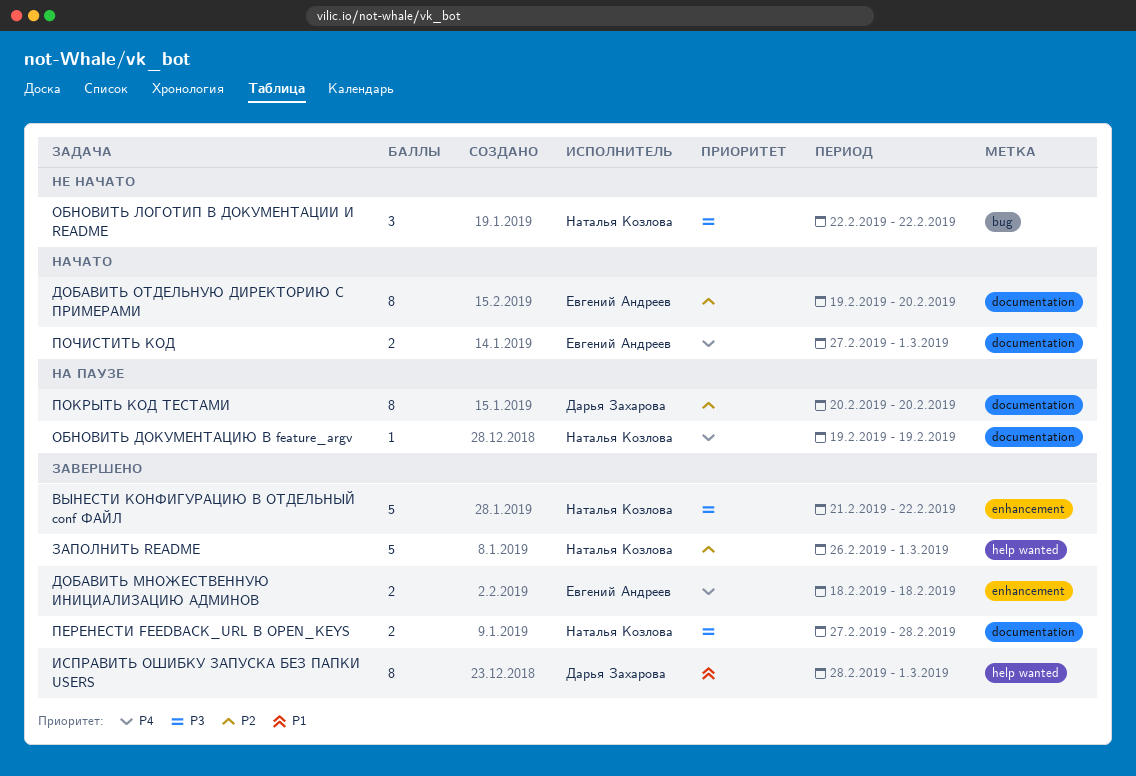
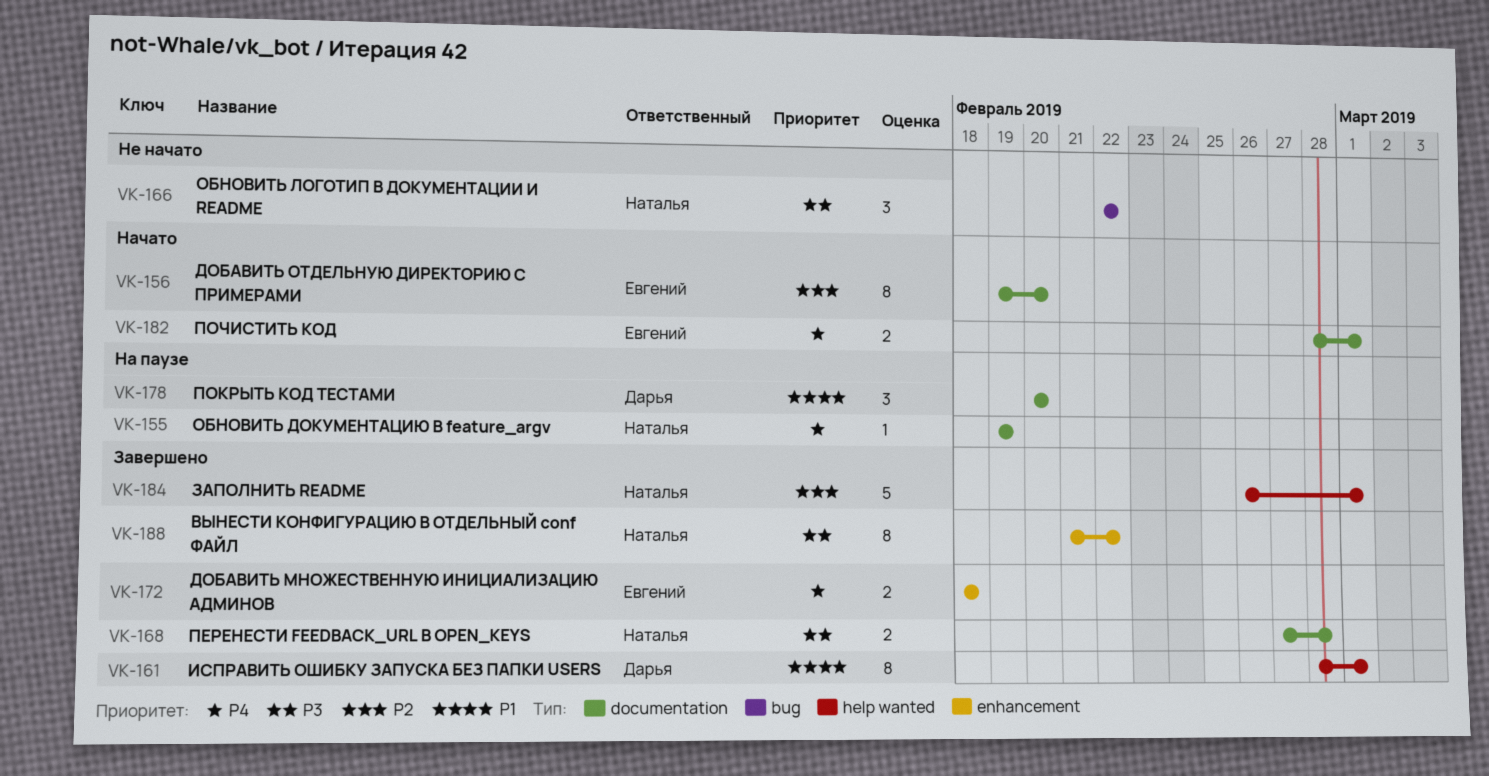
ВЫНЕСТИ КОНФИГУРАЦИЮ В ОТДЕЛЬНЫЙ conf ФАЙЛ, estimate: 5 -> 8
ПОКРЫТЬ КОД ТЕСТАМИ, priority: P2 -> P1
ПОКРЫТЬ КОД ТЕСТАМИ, estimate: 8 -> 3
ПОЧИСТИТЬ КОД, start: Feb 27 -> Feb 28

